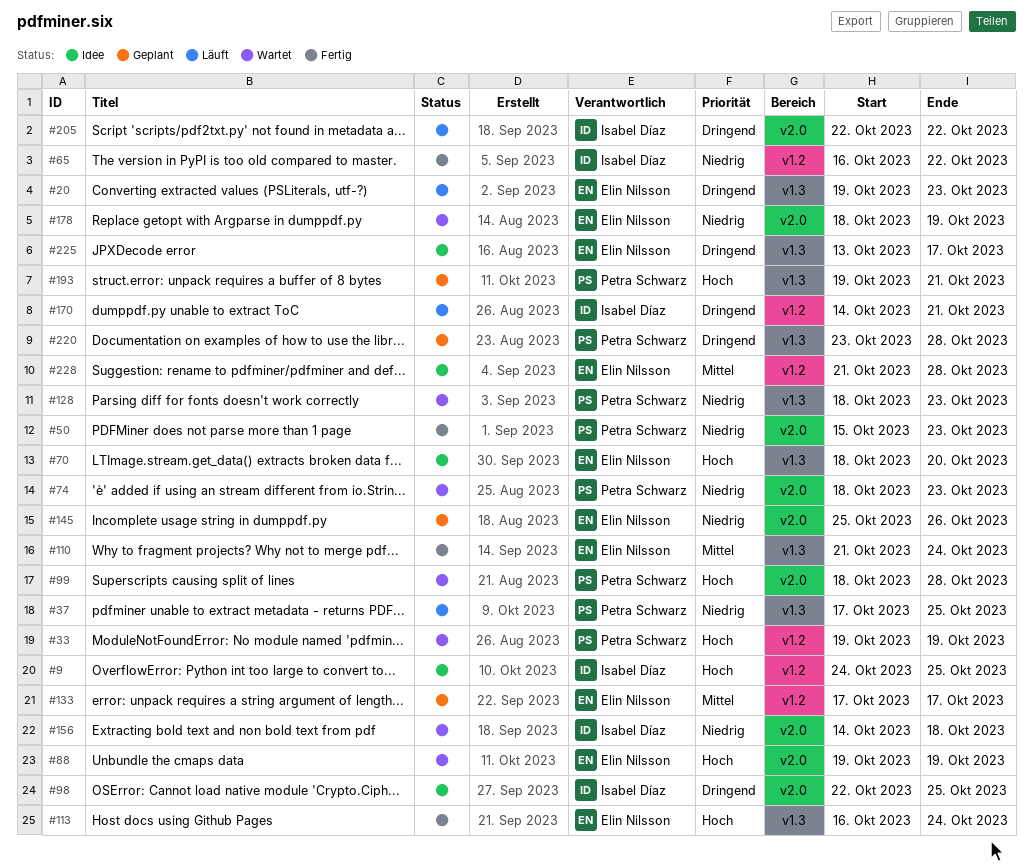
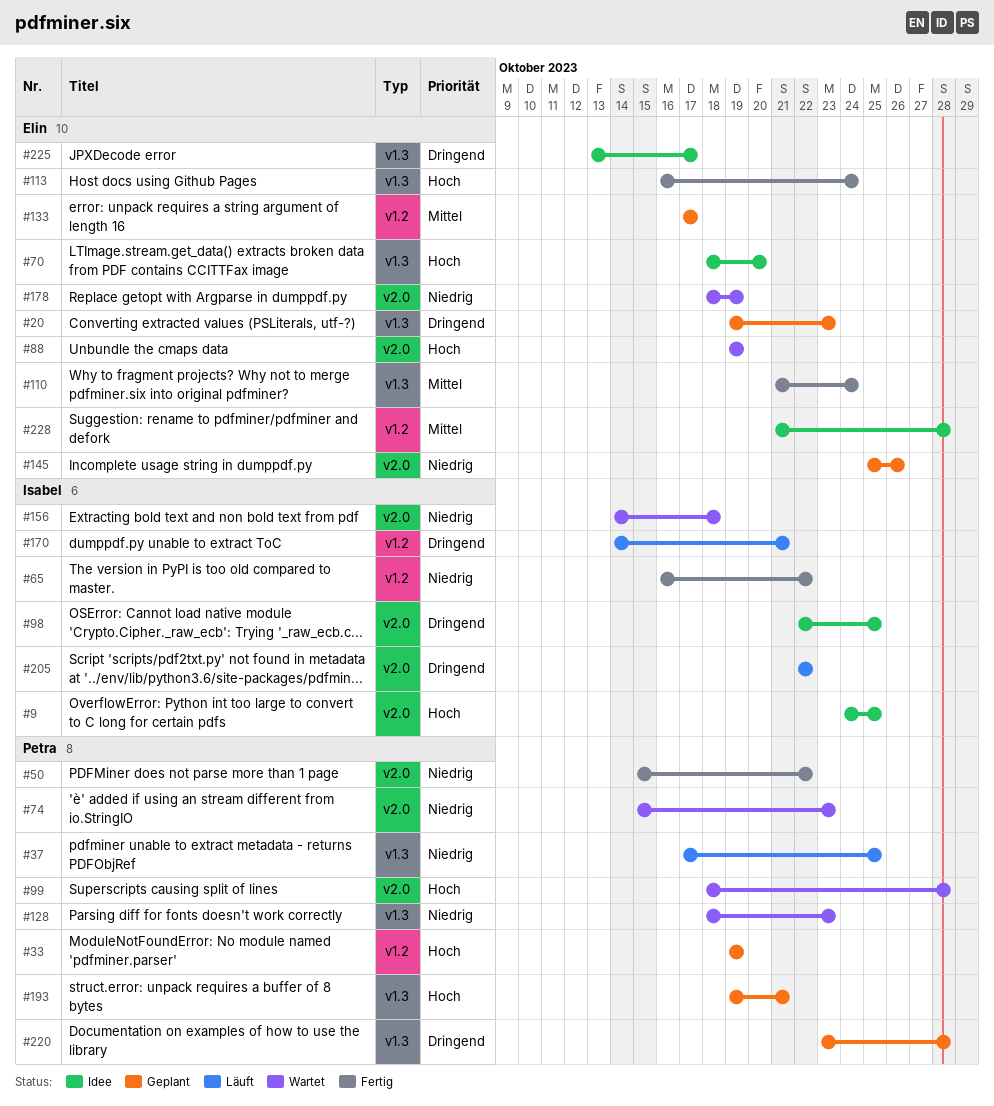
#9, label: v1.2 -> v2.0
#20, status: Läuft -> Geplant
#33, status: Wartet -> Geplant
#50, due: Oct 23 -> Oct 22
#74, start: Oct 18 -> Oct 15

